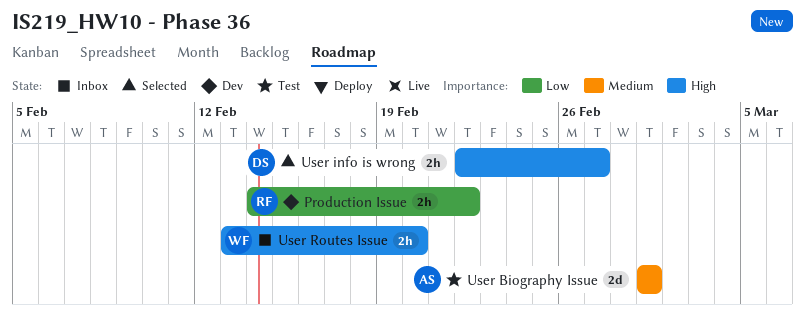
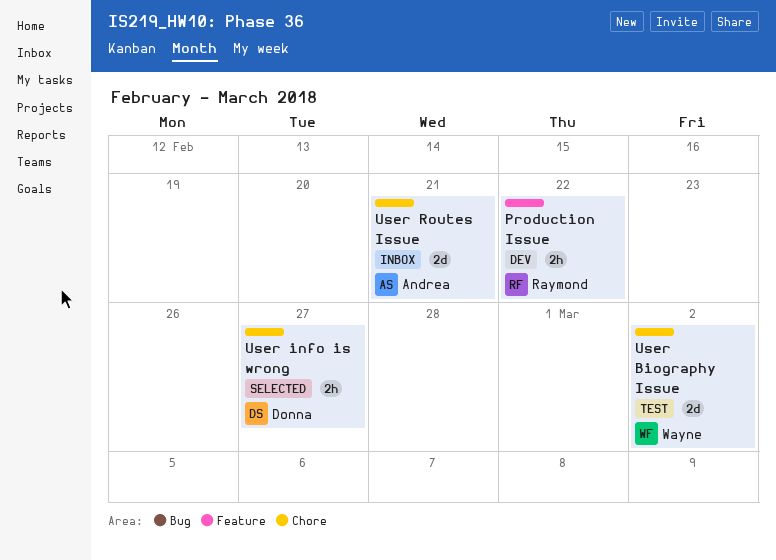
User Biography Issue, owner: Andrea -> Wayne
User Biography Issue, due: Mar 1 -> Mar 2
User Routes Issue, owner: Wayne -> Andrea
User Routes Issue, estimate: 2h -> 2d
User Routes Issue, due: Feb 20 -> Feb 21

